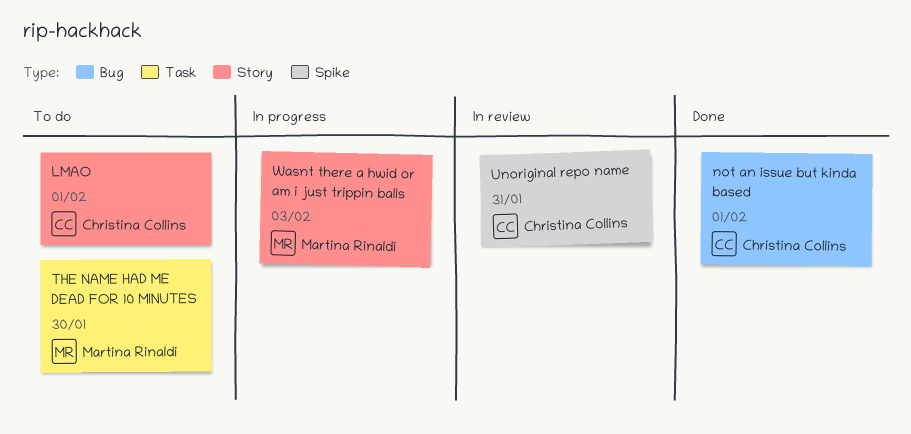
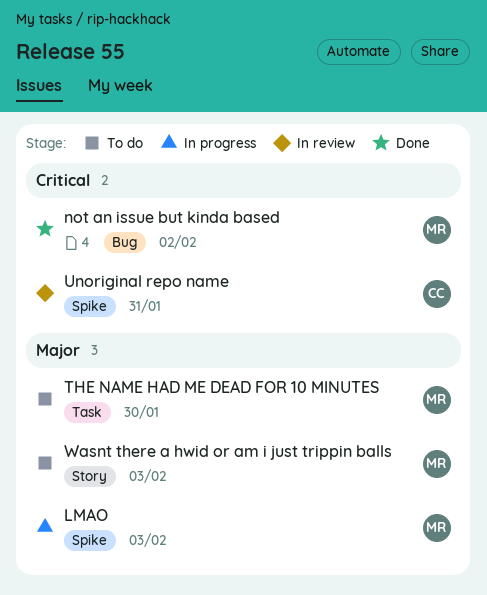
LMAO, status: To do -> In progress
LMAO, owner: Christina Collins -> Martina Rinaldi
LMAO, label: Story -> Spike
LMAO, due: Feb 1 -> Feb 3
not an issue but kinda based, owner: Christina Collins -> Martina Rinaldi
not an issue but kinda based, due: Feb 1 -> Feb 2
Wasnt there a hwid or am i just trippin balls, status: In progress -> To do

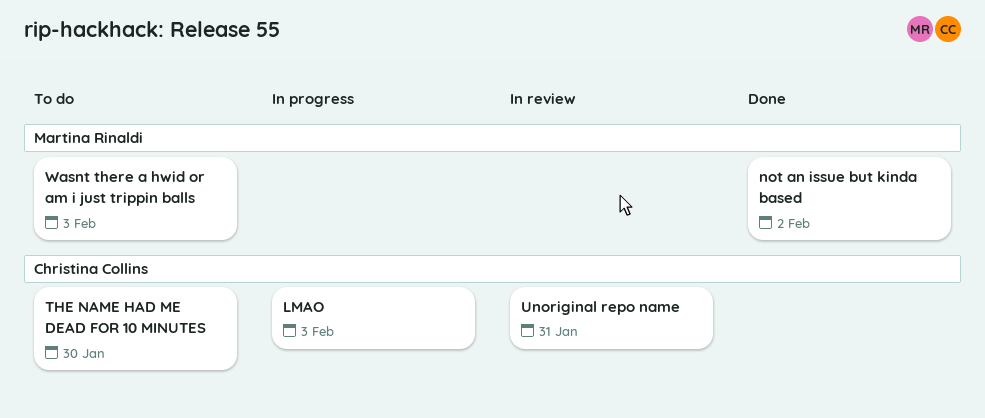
LMAO, owner: Martina Rinaldi -> Christina Collins
THE NAME HAD ME DEAD FOR 10 MINUTES, owner: Martina Rinaldi -> Christina Collins

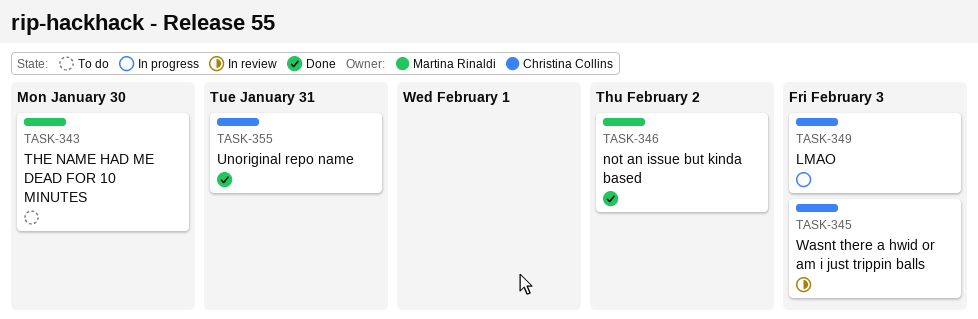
THE NAME HAD ME DEAD FOR 10 MINUTES, owner: Christina Collins -> Martina Rinaldi
Unoriginal repo name, status: In review -> Done
Wasnt there a hwid or am i just trippin balls, status: To do -> In review
Wasnt there a hwid or am i just trippin balls, owner: Martina Rinaldi -> Christina Collins

